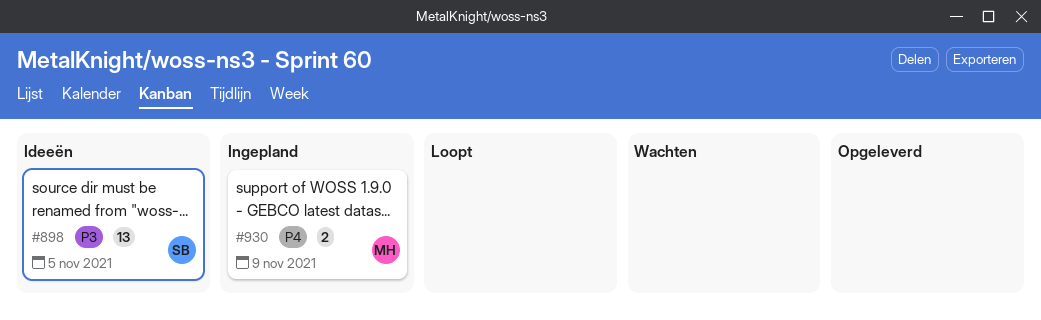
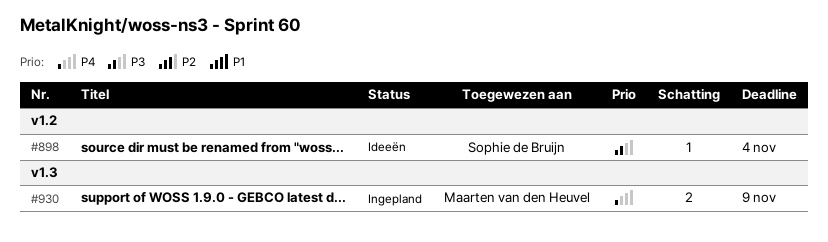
#898, estimate: 13 -> 1
#898, due: Nov 5 -> Nov 4

